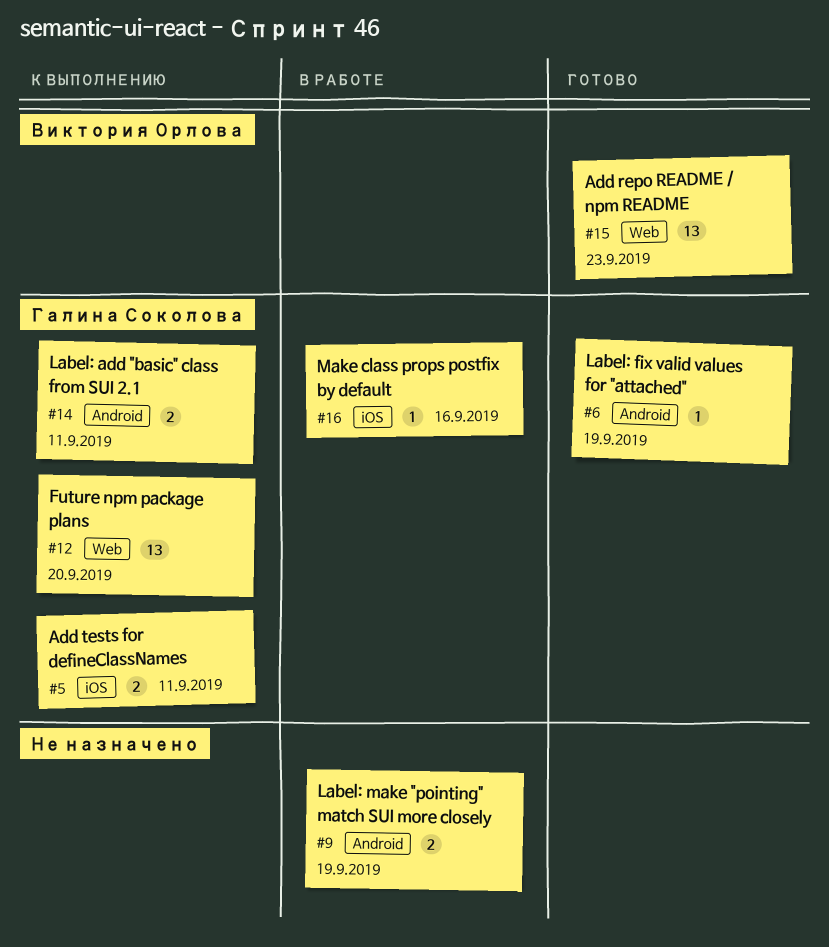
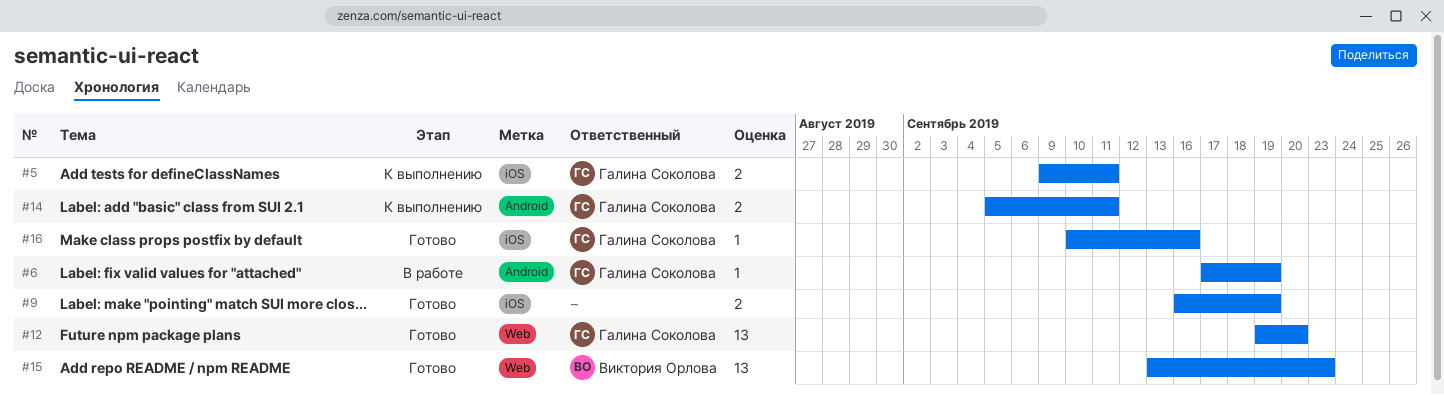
#6, status: Готово -> В работе
#9, status: В работе -> Готово
#9, label: Android -> iOS
#12, status: К выполнению -> Готово
#16, status: В работе -> Готово

